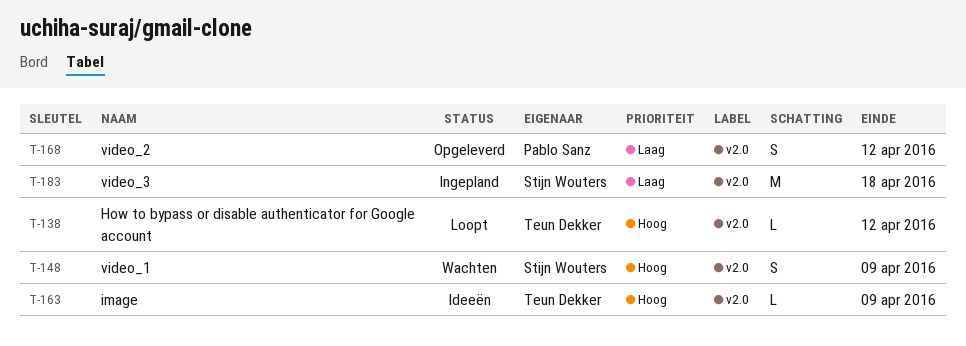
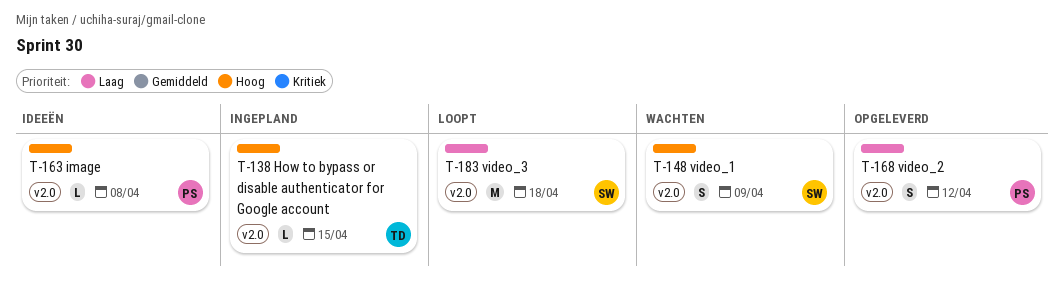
T-138, status: Loopt -> Ingepland
T-138, due: Apr 12 -> Apr 15
T-163, owner: Teun Dekker -> Pablo Sanz
T-163, due: Apr 9 -> Apr 8
T-183, status: Ingepland -> Loopt

